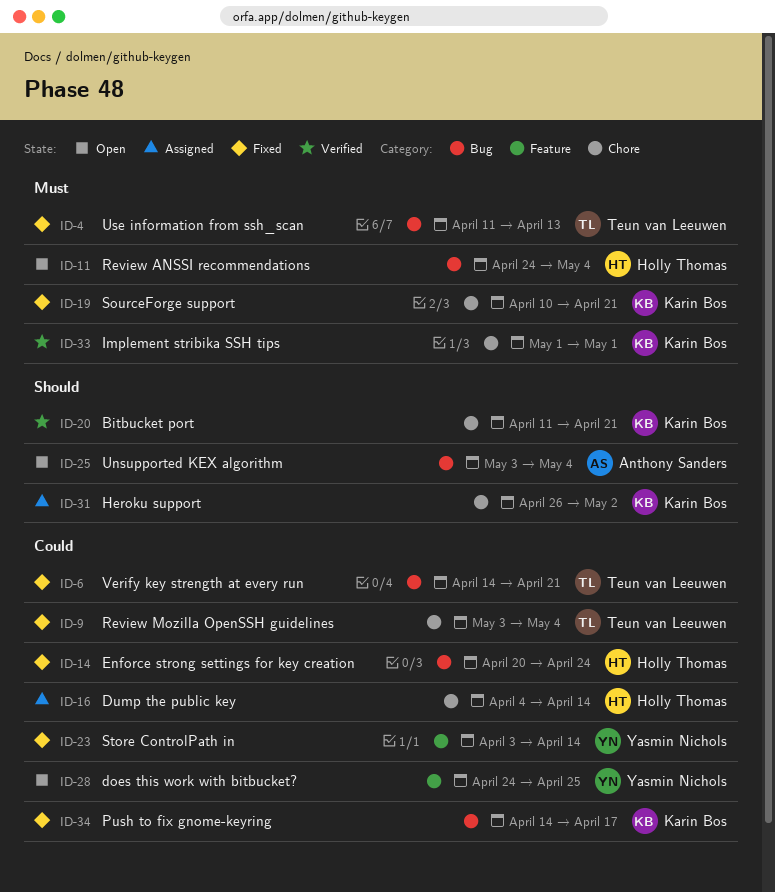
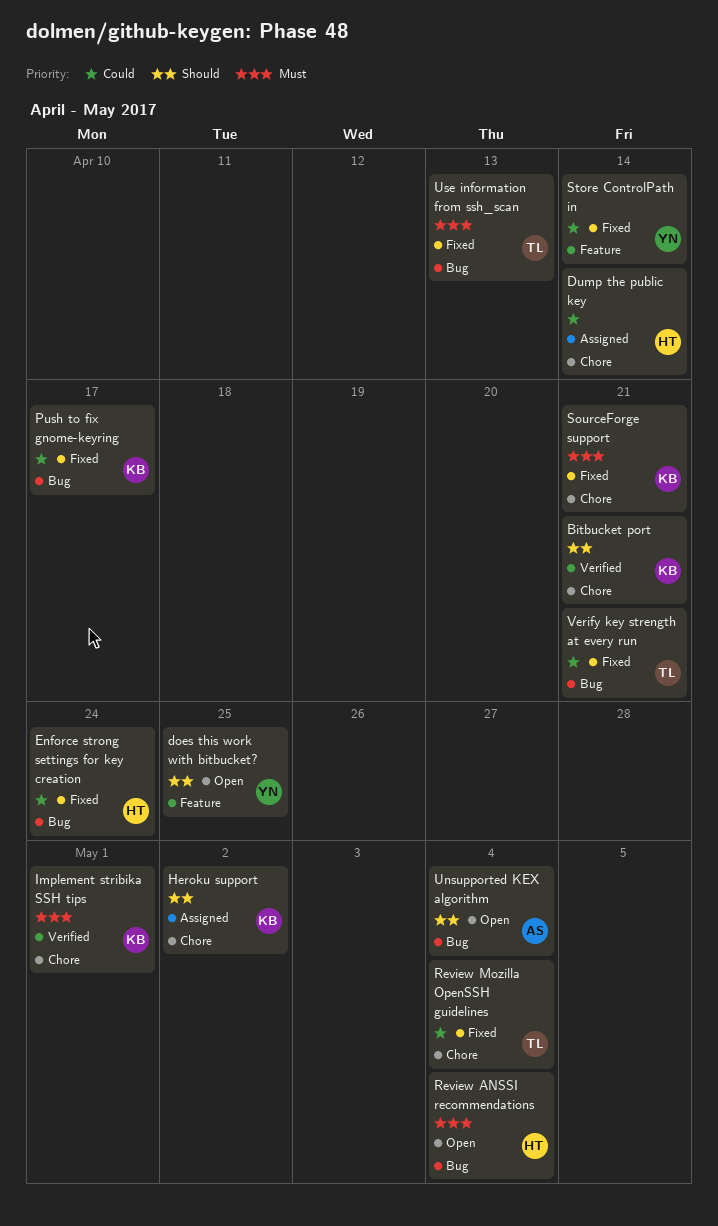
does this work with bitbucket?, priority: Could -> Should

